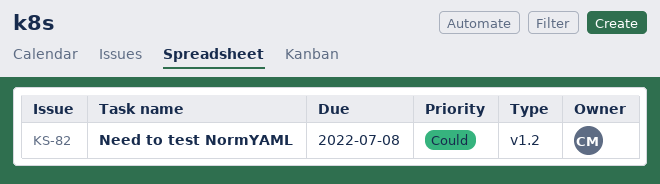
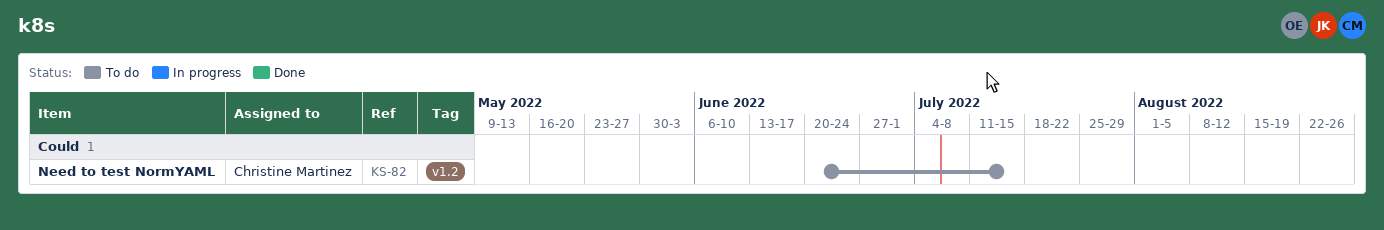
KS-82, due: Jul 8 -> Jul 15

